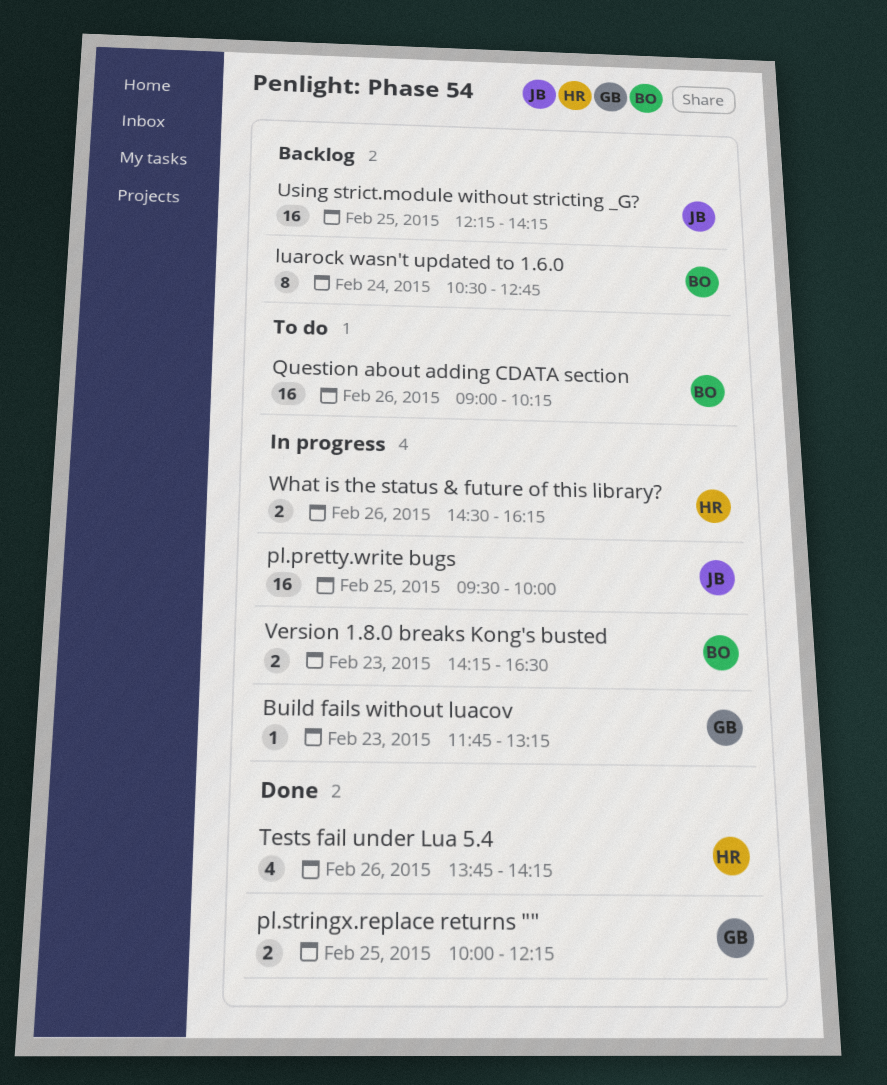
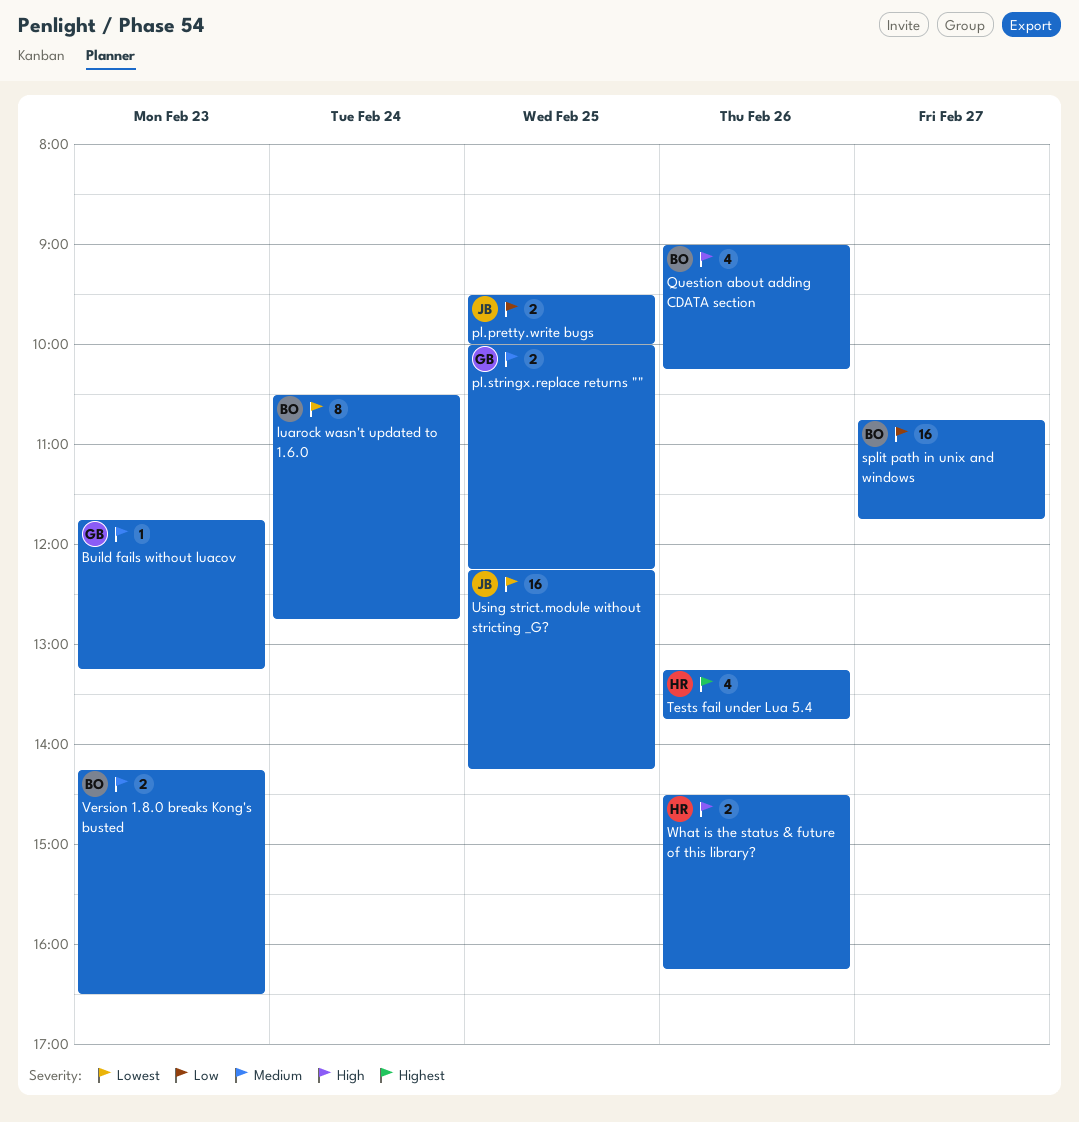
pl.pretty.write bugs, estimate: 16 -> 2
Question about adding CDATA section, estimate: 16 -> 4
split path in unix and windows: none -> present
Tests fail under Lua 5.4, begins: 13:45 -> 13:15
Tests fail under Lua 5.4, ends: 14:15 -> 13:45

